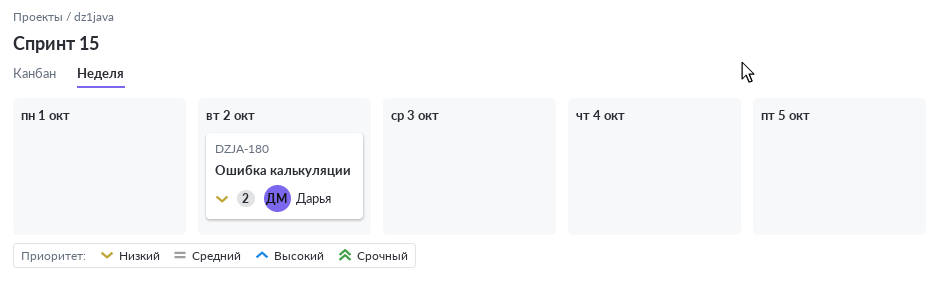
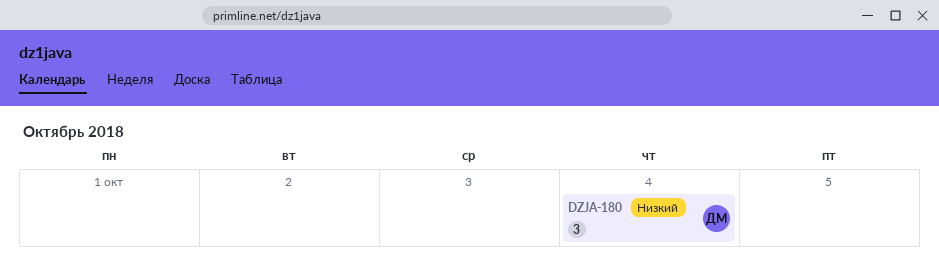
DZJA-180, estimate: 2 -> 3
DZJA-180, due: Oct 2 -> Oct 4

